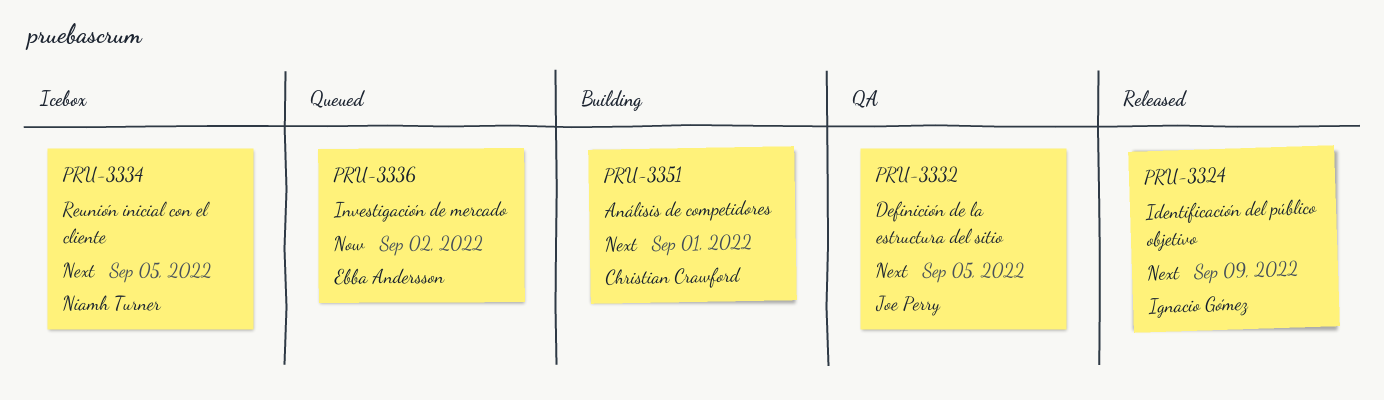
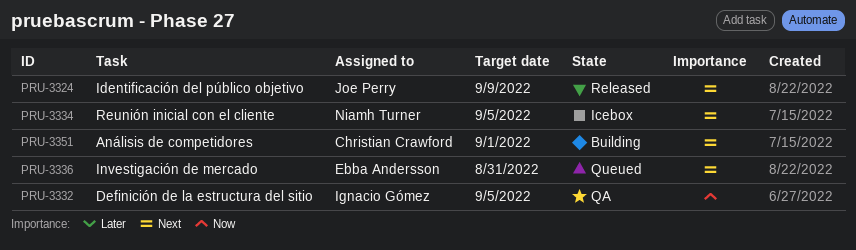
PRU-3324, owner: Ignacio Gómez -> Joe Perry
PRU-3332, owner: Joe Perry -> Ignacio Gómez
PRU-3332, priority: Next -> Now
PRU-3336, priority: Now -> Next
PRU-3336, due: Sep 2 -> Aug 31

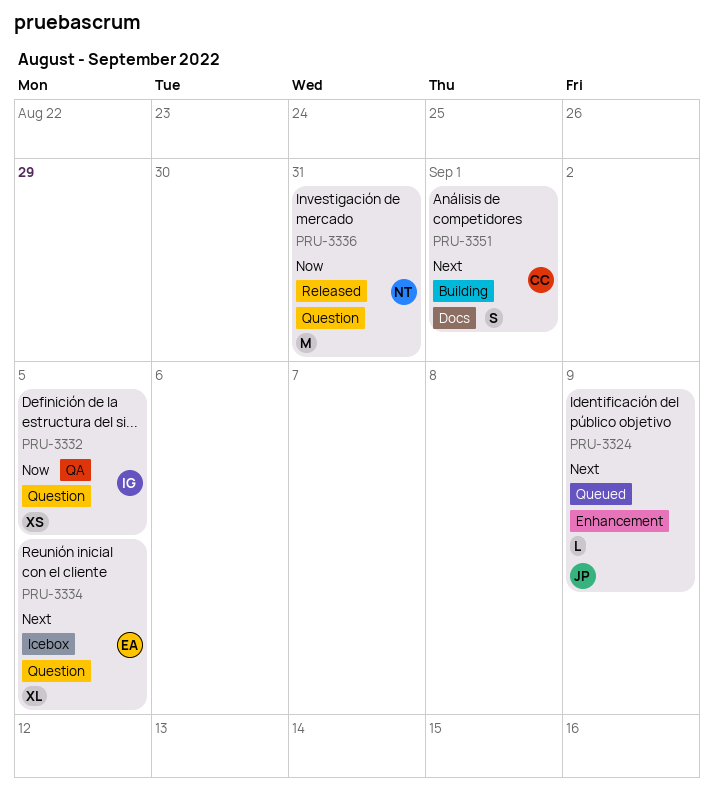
PRU-3324, status: Released -> Queued
PRU-3334, owner: Niamh Turner -> Ebba Andersson
PRU-3336, status: Queued -> Released
PRU-3336, owner: Ebba Andersson -> Niamh Turner
PRU-3336, priority: Next -> Now

